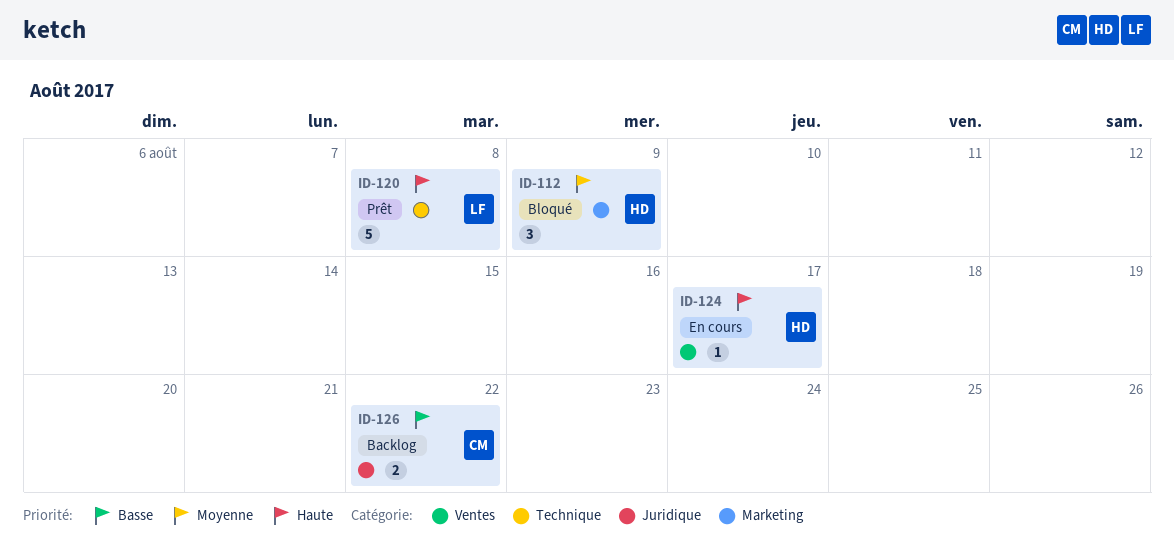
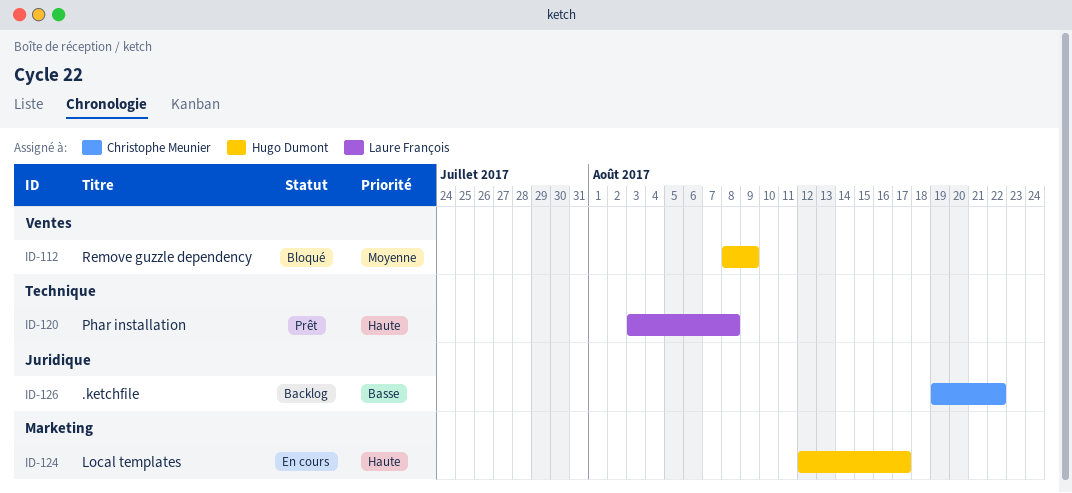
ID-112, label: Marketing -> Ventes
ID-124, label: Ventes -> Marketing

